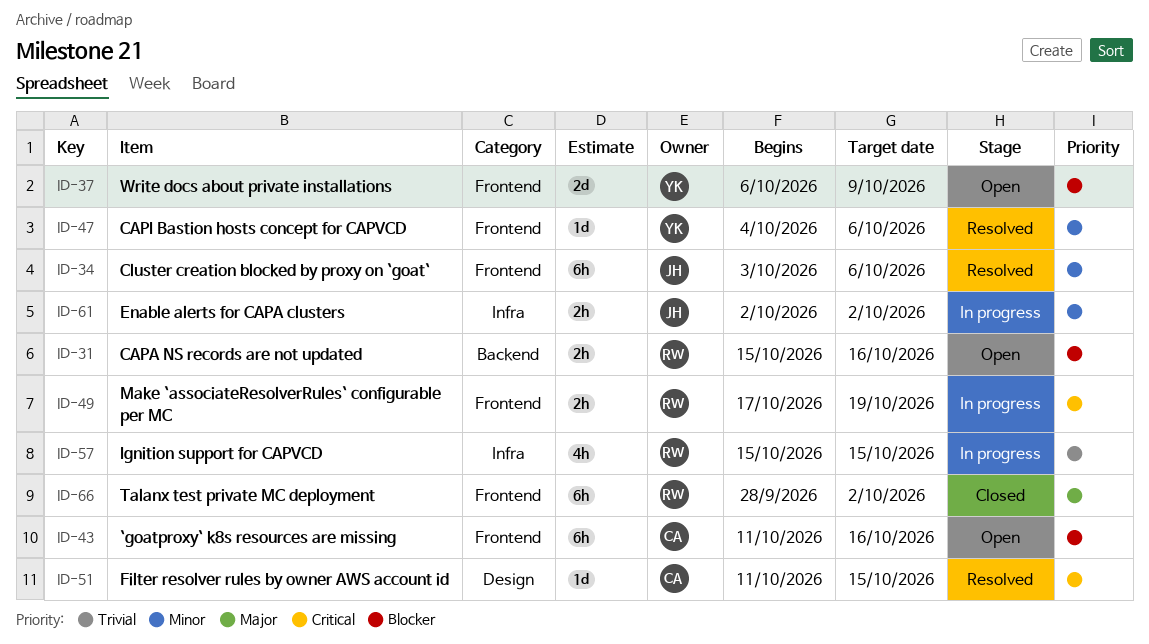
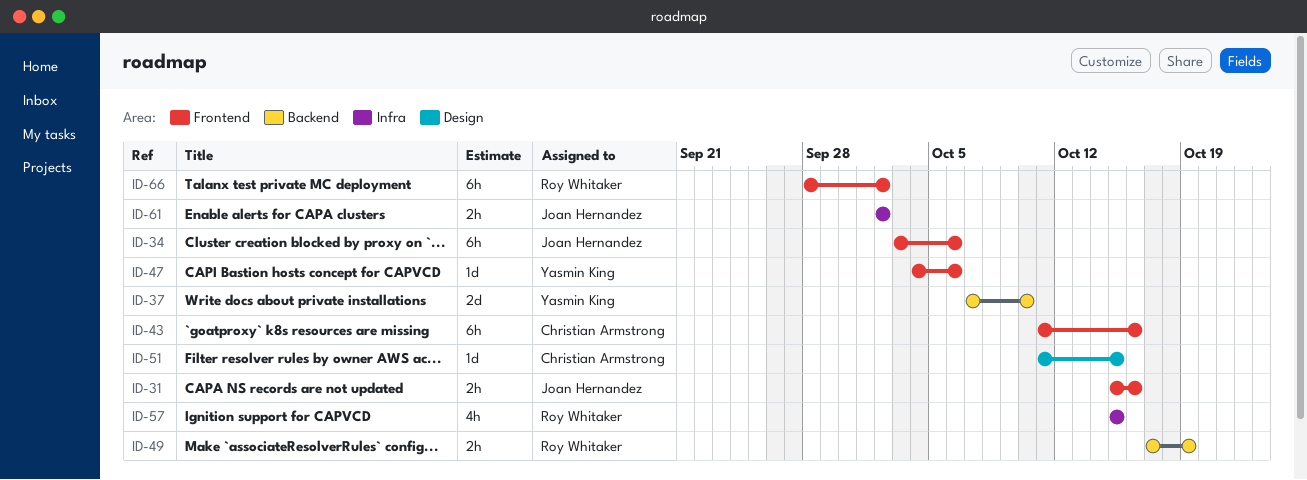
ID-31, owner: Roy Whitaker -> Joan Hernandez
ID-31, label: Backend -> Frontend
ID-37, label: Frontend -> Backend
ID-37, start: Oct 6 -> Oct 7
ID-37, due: Oct 9 -> Oct 10
ID-49, label: Frontend -> Backend

